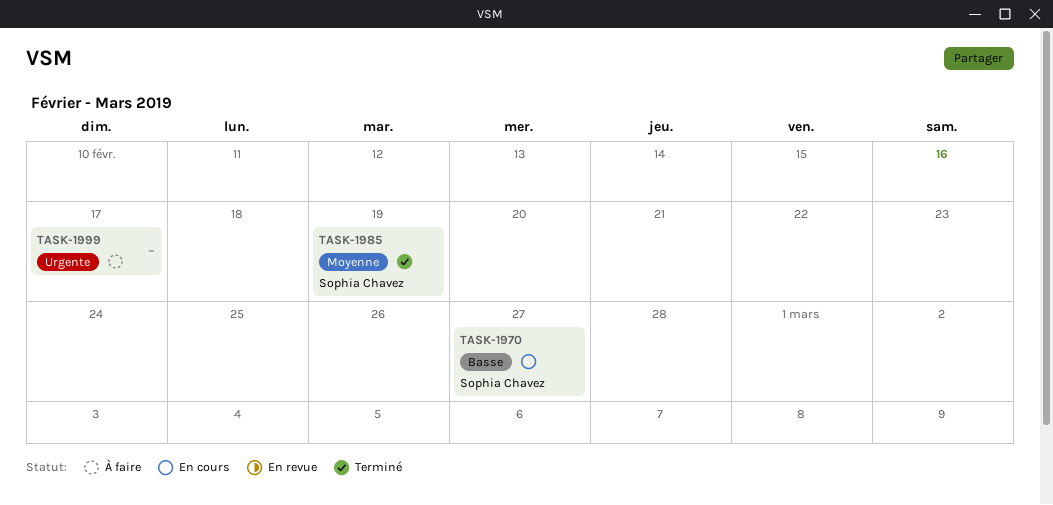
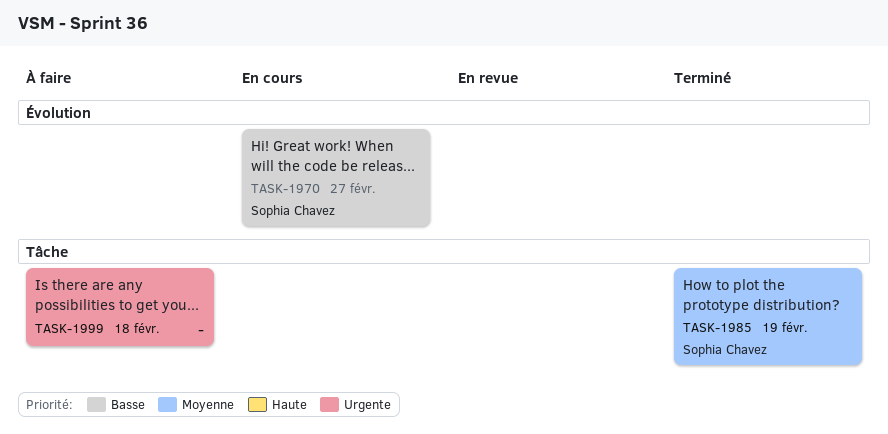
TASK-1999, due: Feb 17 -> Feb 18

